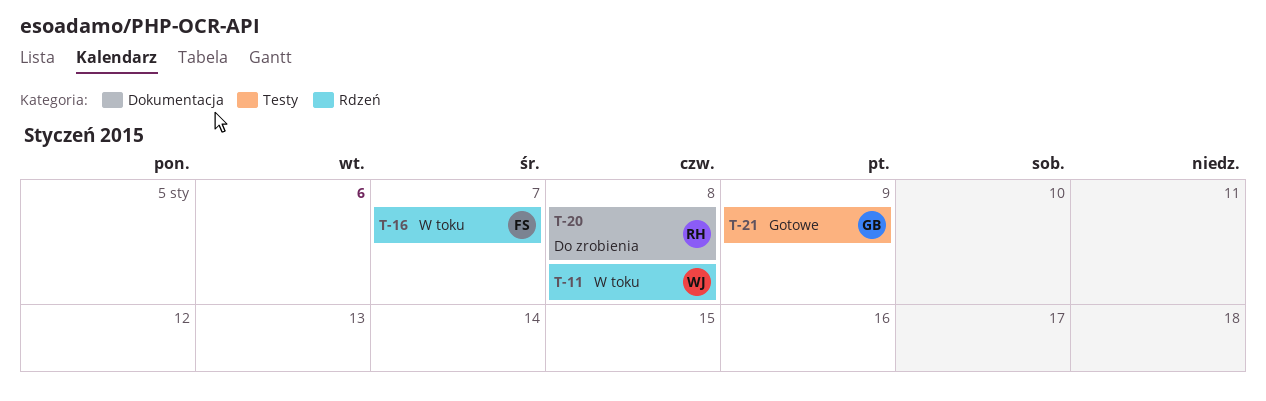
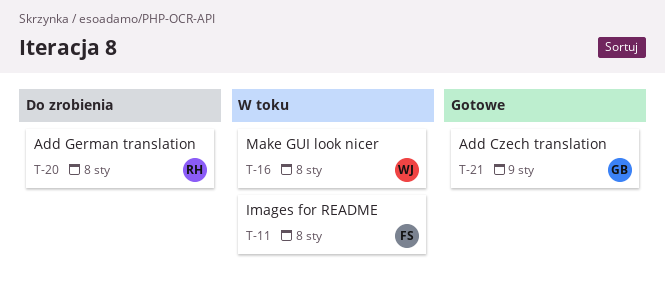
T-11, owner: WJ -> FS
T-16, owner: FS -> WJ
T-16, due: Jan 7 -> Jan 8

